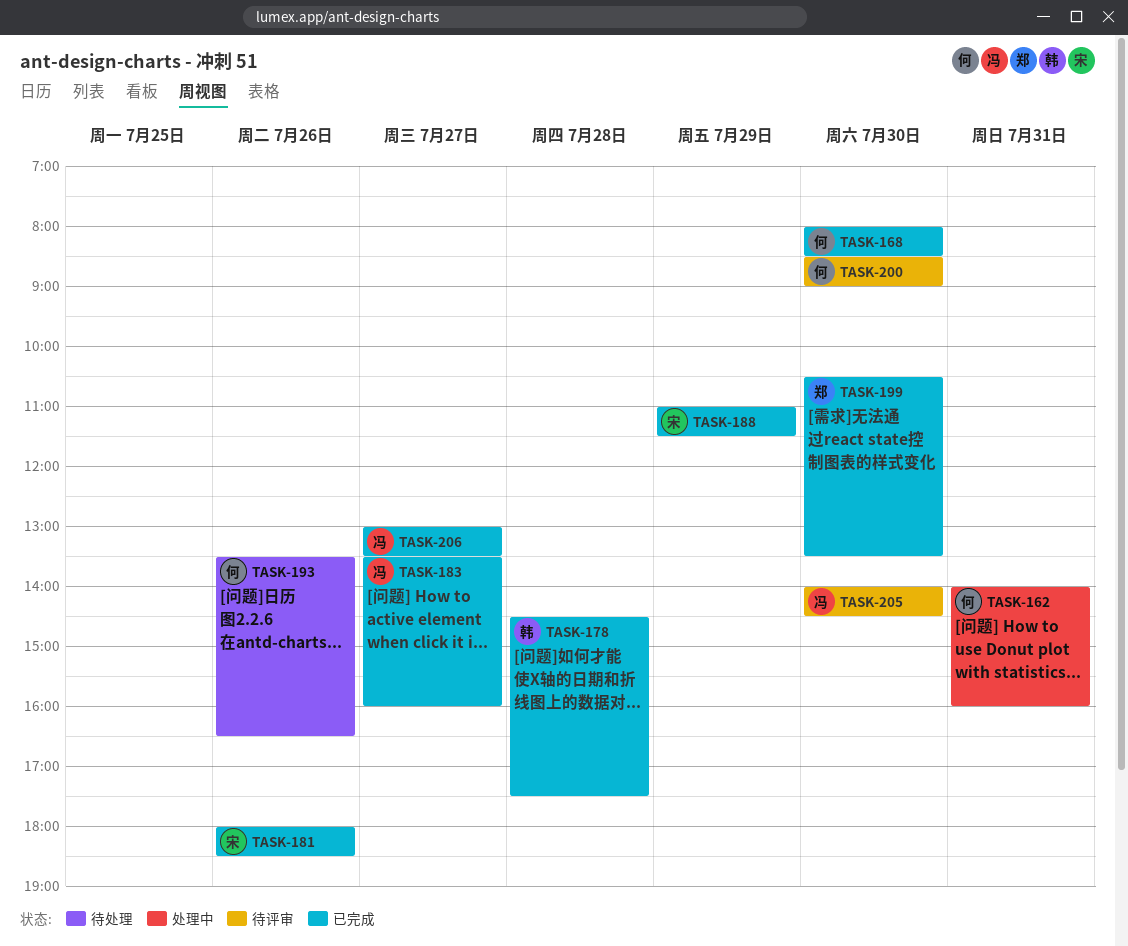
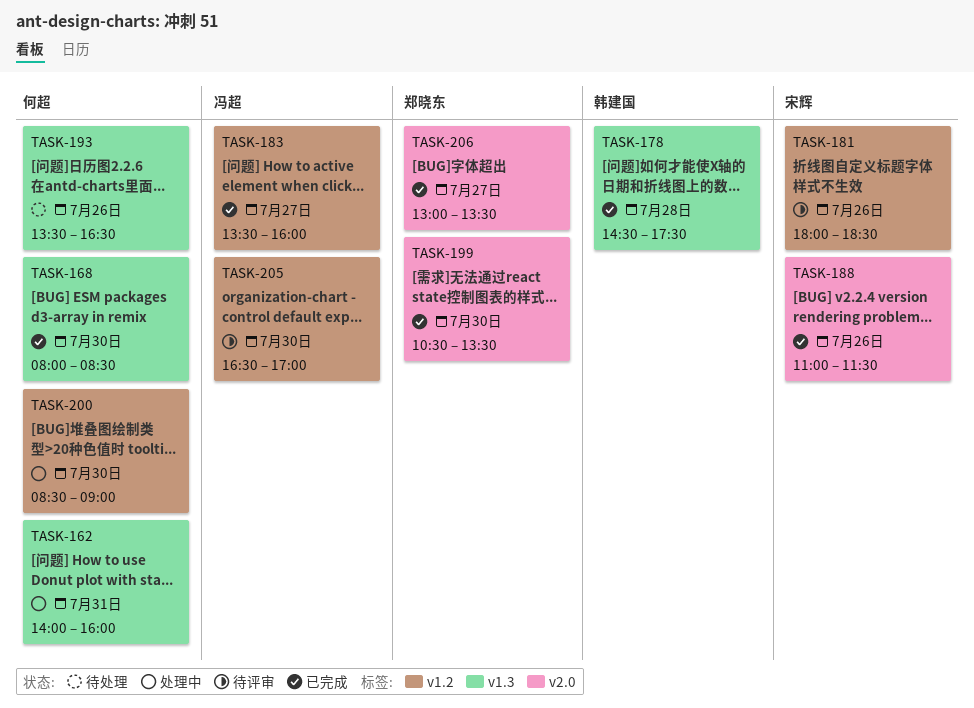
TASK-181, status: 已完成 -> 待评审
TASK-188, day: Jul 29 -> Jul 26
TASK-200, status: 待评审 -> 处理中
TASK-205, begins: 14:00 -> 16:30
TASK-205, ends: 14:30 -> 17:00
TASK-206, owner: 冯超 -> 郑晓东

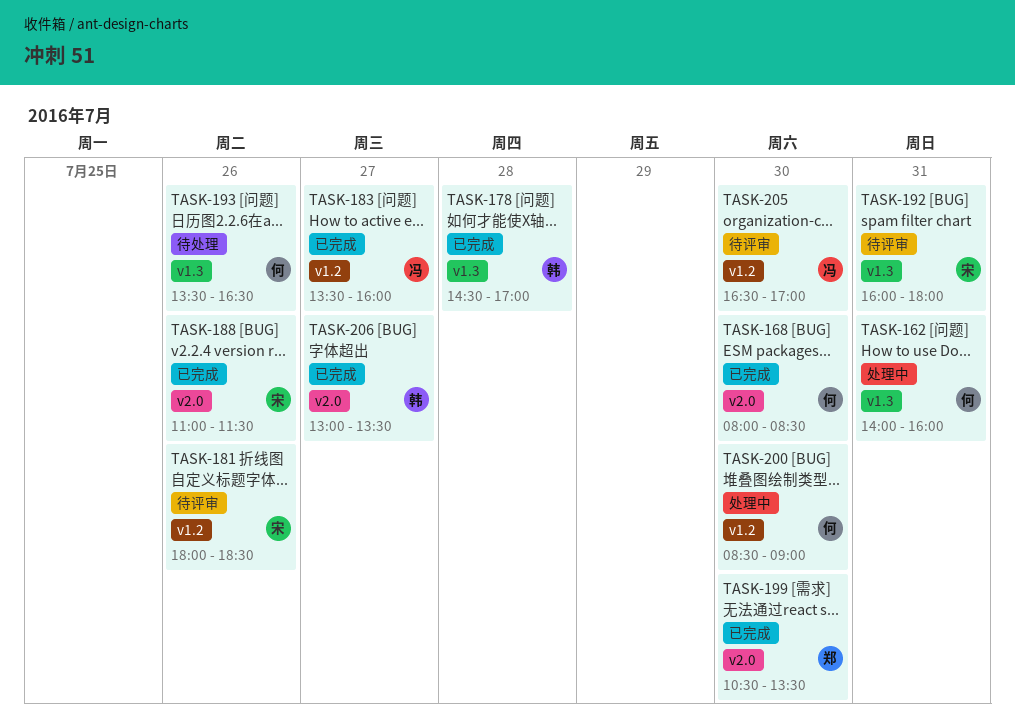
TASK-168, label: v1.3 -> v2.0
TASK-178, ends: 17:30 -> 17:00
TASK-192: none -> present
TASK-206, owner: 郑晓东 -> 韩建国

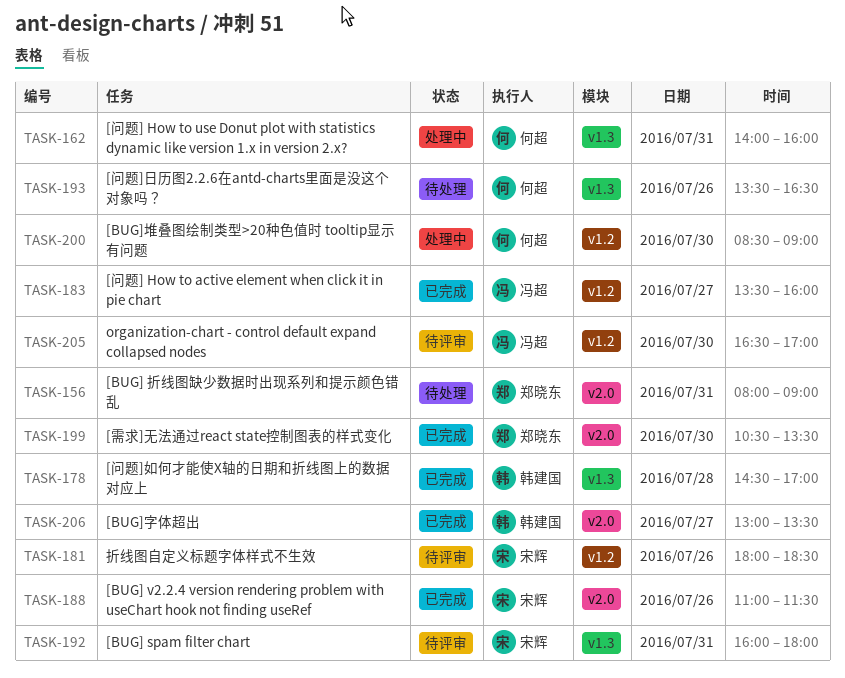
TASK-156: none -> present
TASK-168: present -> none

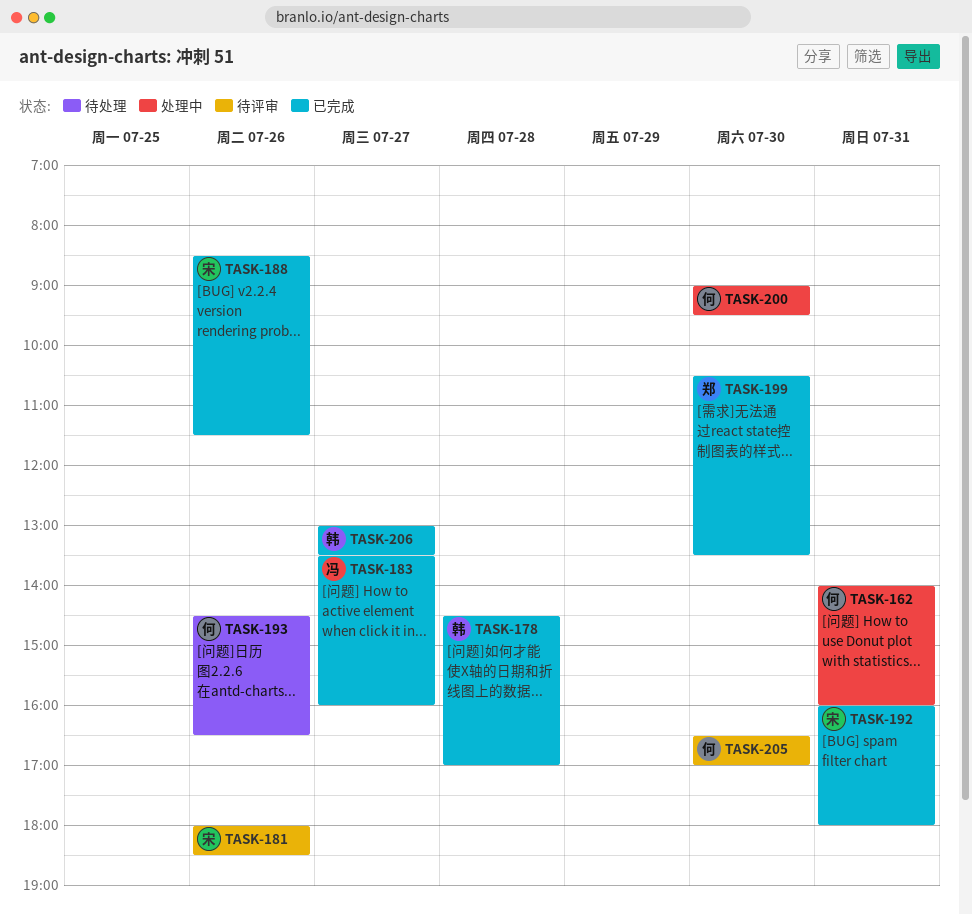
TASK-156: present -> none
TASK-188, begins: 11:00 -> 08:30
TASK-192, status: 待评审 -> 已完成
TASK-193, begins: 13:30 -> 14:30
TASK-200, begins: 08:30 -> 09:00
TASK-200, ends: 09:00 -> 09:30
TASK-205, owner: 冯超 -> 何超

